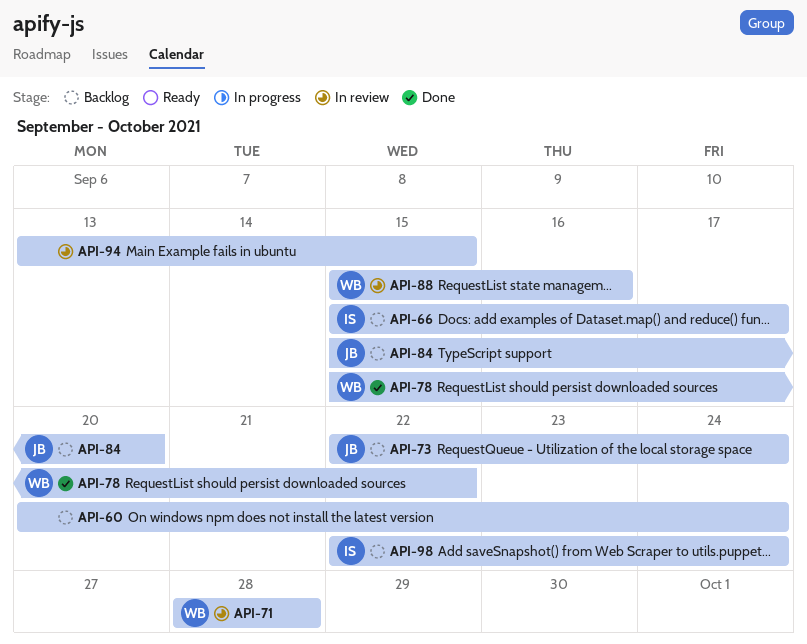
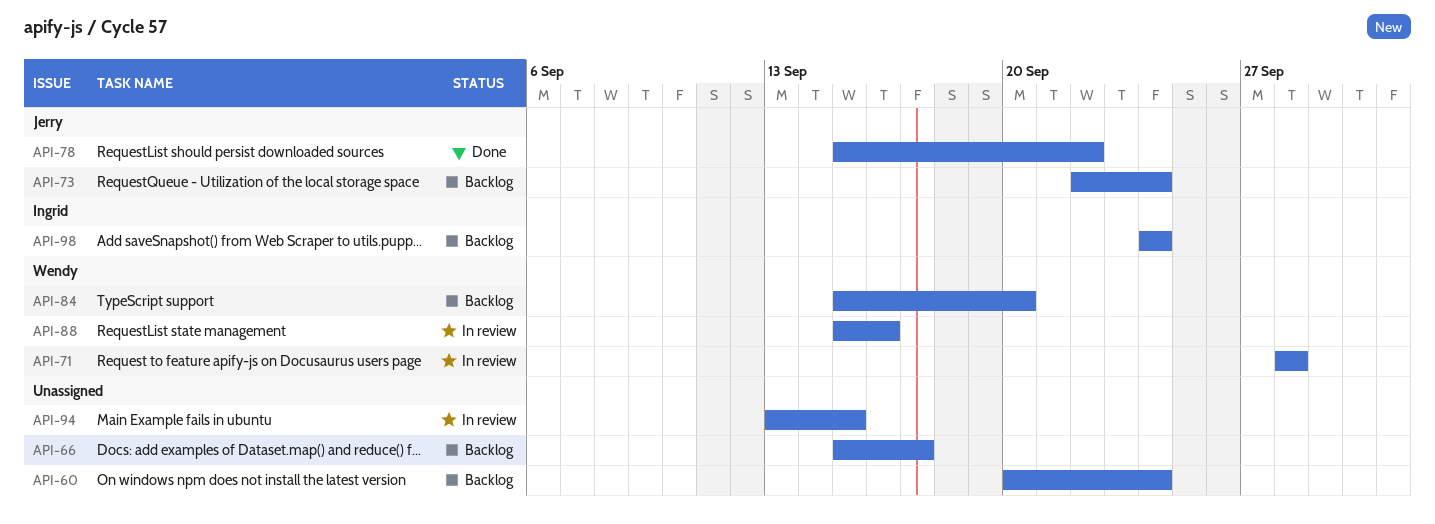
API-66, owner: Ingrid -> none
API-78, owner: Wendy -> Jerry
API-84, owner: Jerry -> Wendy
API-98, start: Sep 22 -> Sep 24

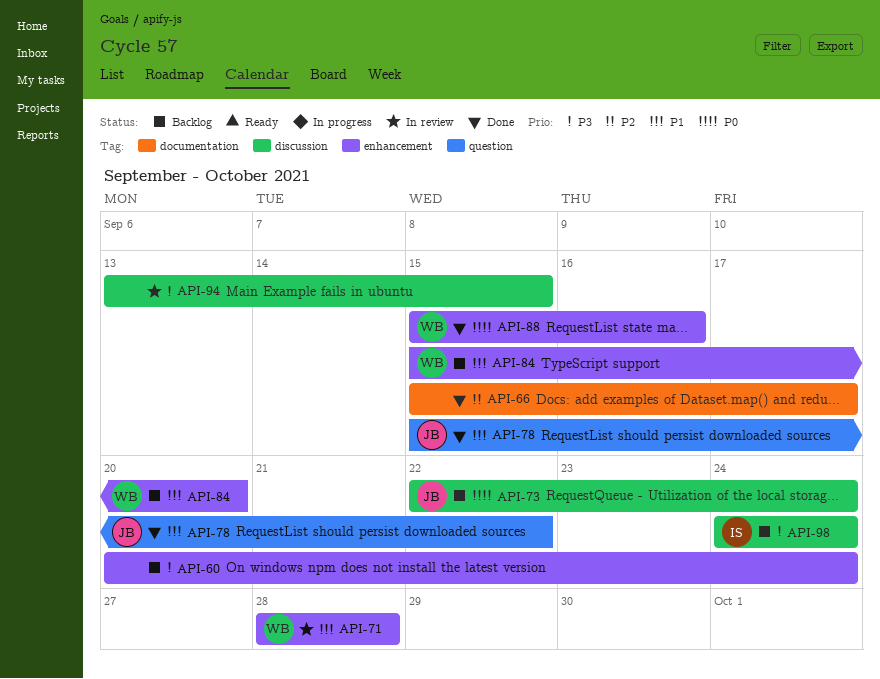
API-66, status: Backlog -> Done
API-88, status: In review -> Done

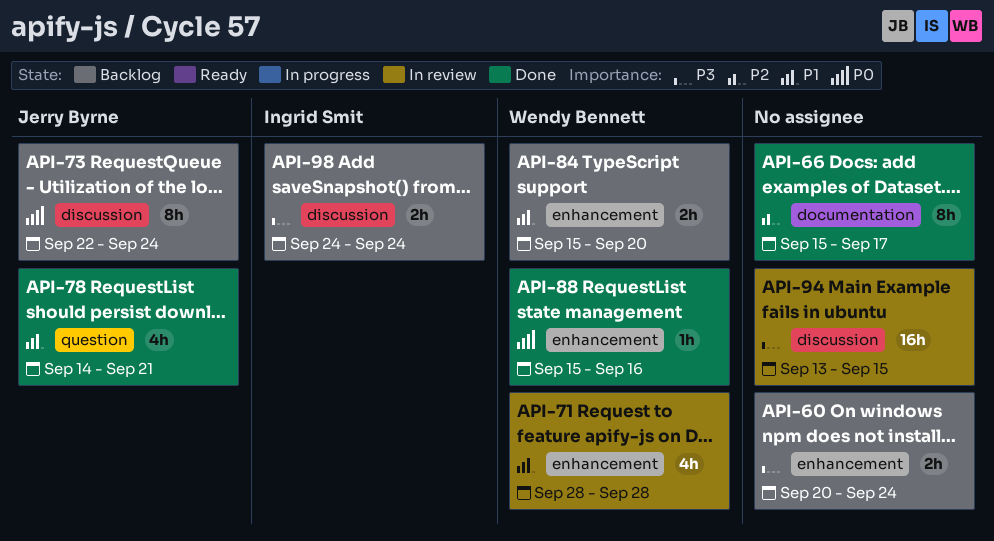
API-78, start: Sep 15 -> Sep 14
API-78, due: Sep 22 -> Sep 21

